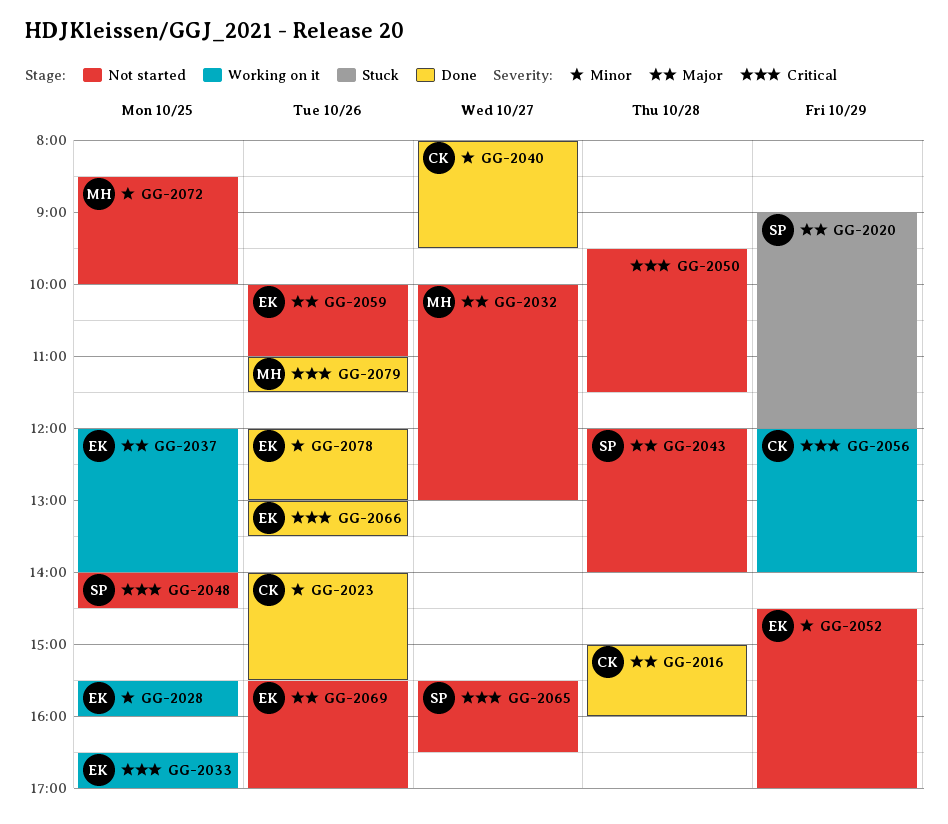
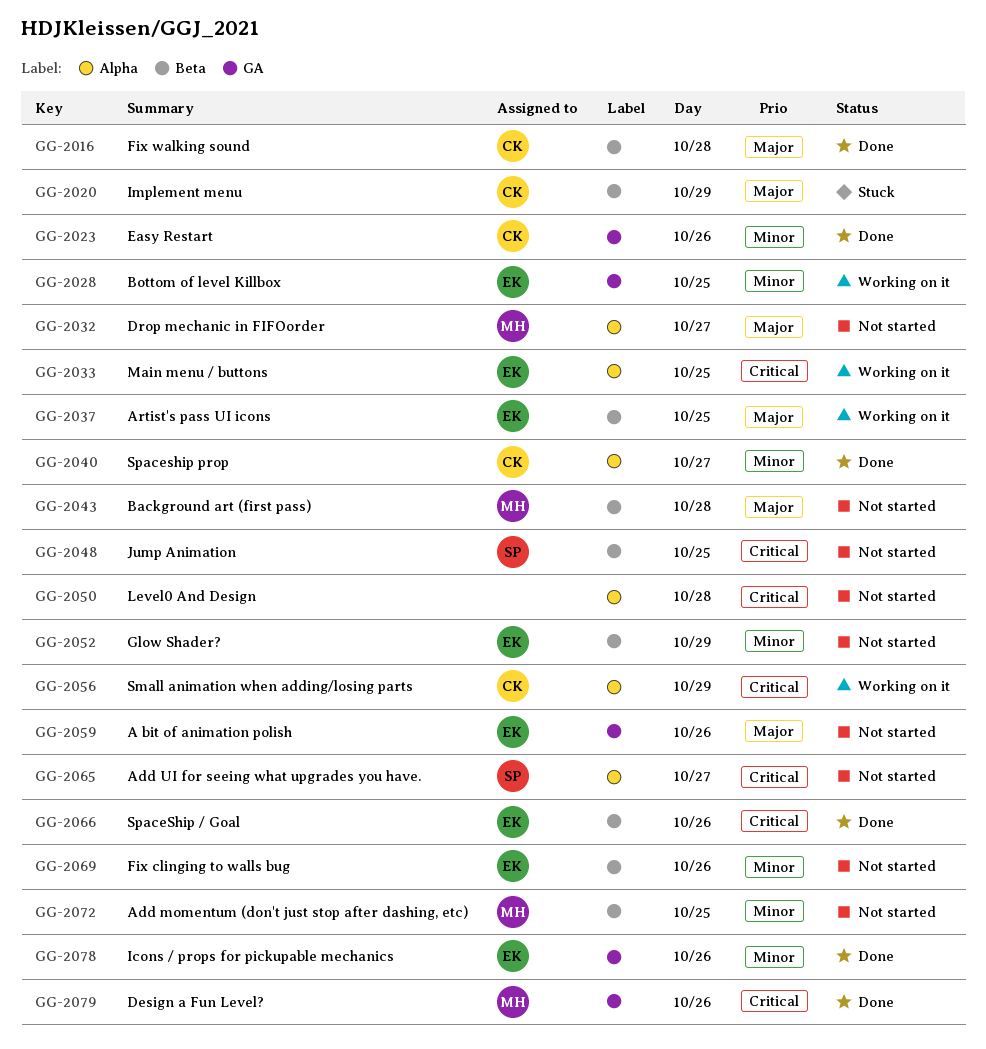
GG-2020, owner: SP -> CK
GG-2043, owner: SP -> MH
GG-2069, priority: Major -> Minor

